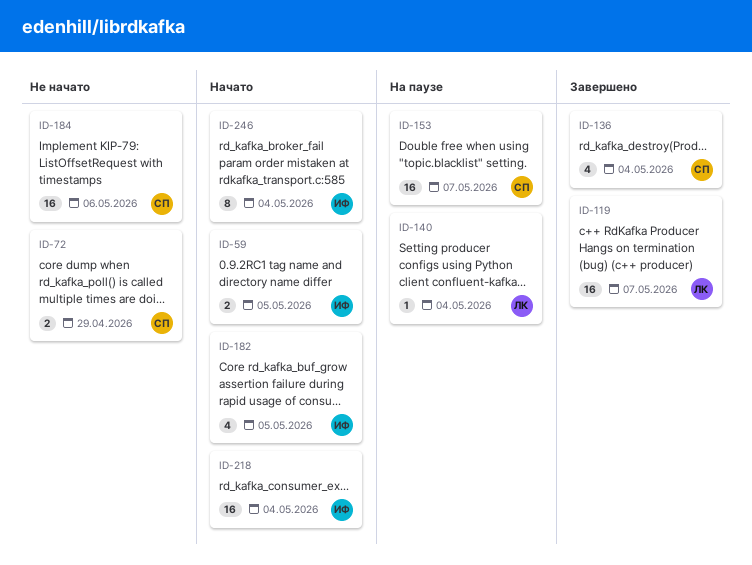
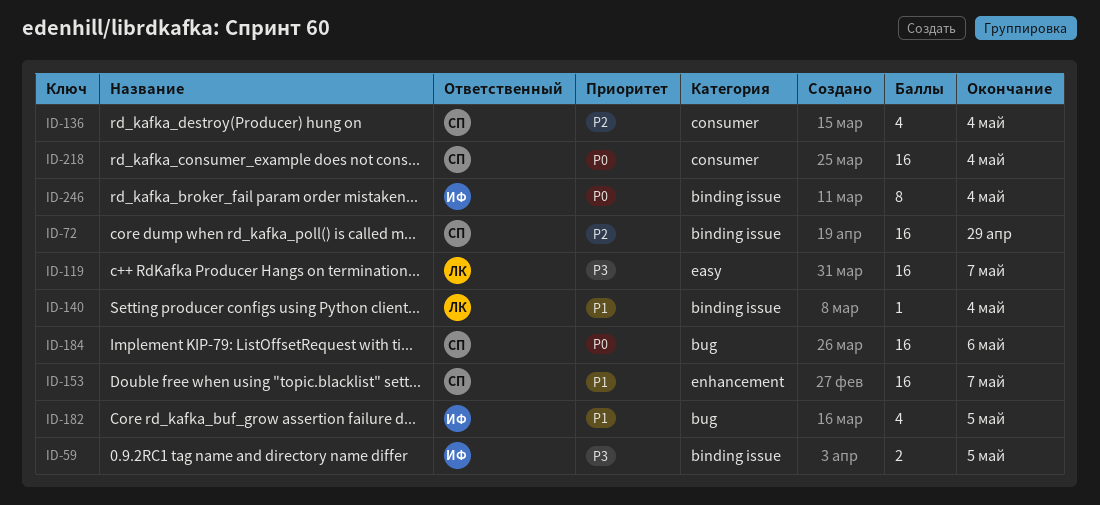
ID-72, estimate: 2 -> 16
ID-218, owner: ИФ -> СП

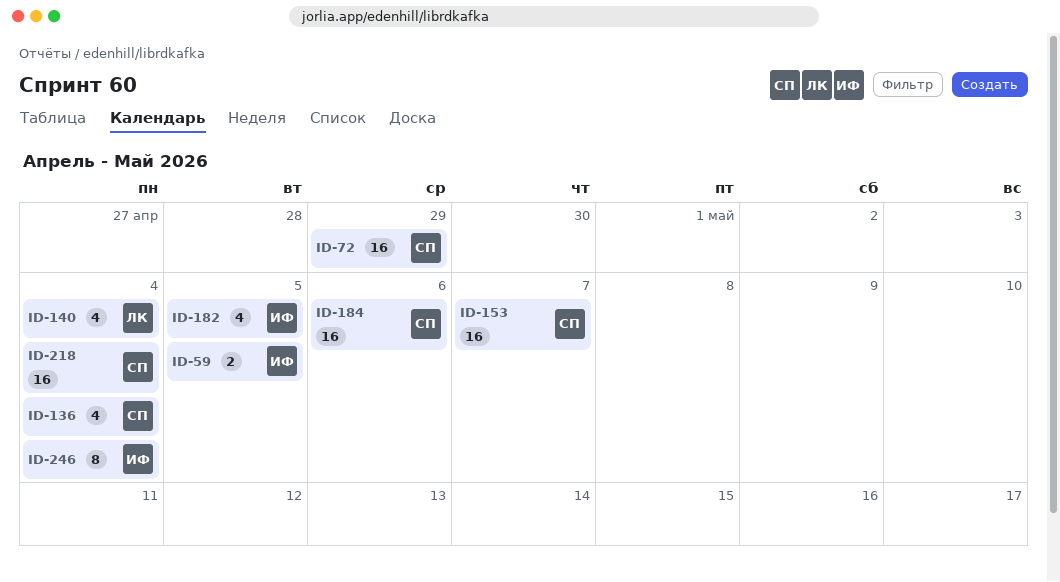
ID-119: present -> none
ID-140, estimate: 1 -> 4

